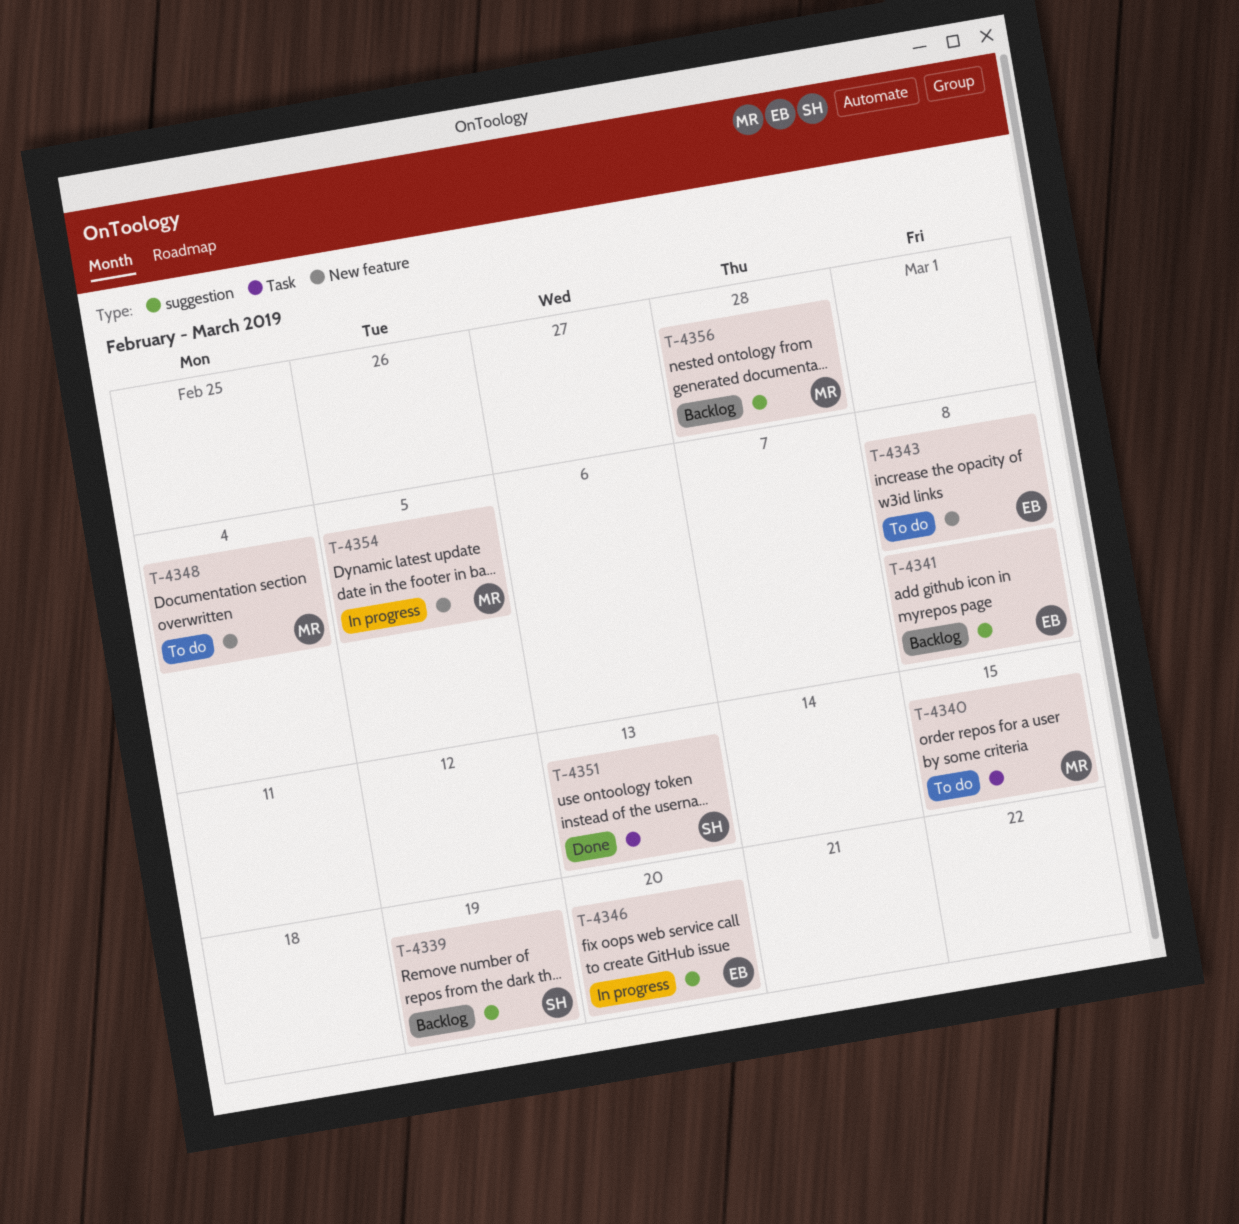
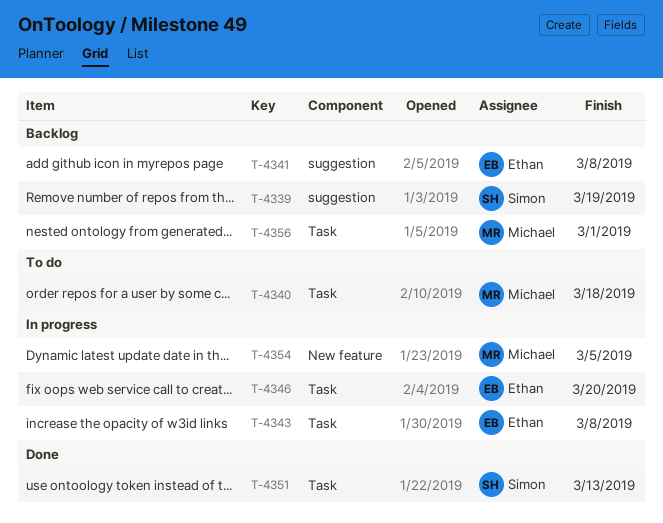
T-4340, due: Mar 15 -> Mar 18
T-4343, status: To do -> In progress
T-4343, label: New feature -> Task
T-4346, label: suggestion -> Task
T-4348: present -> none
T-4356, label: suggestion -> Task
T-4356, due: Feb 28 -> Mar 1

